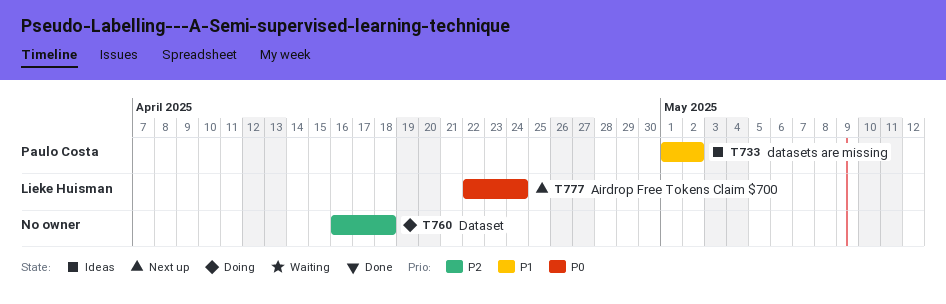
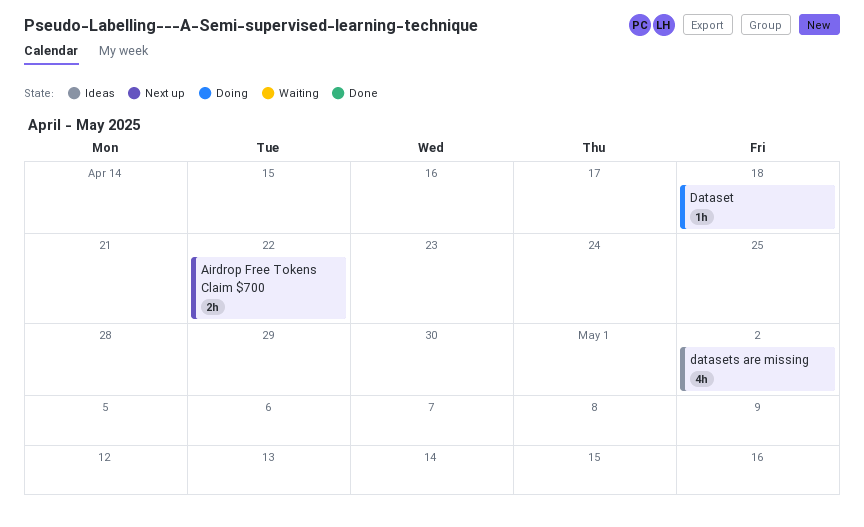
Airdrop Free Tokens Claim $700, due: Apr 24 -> Apr 22

